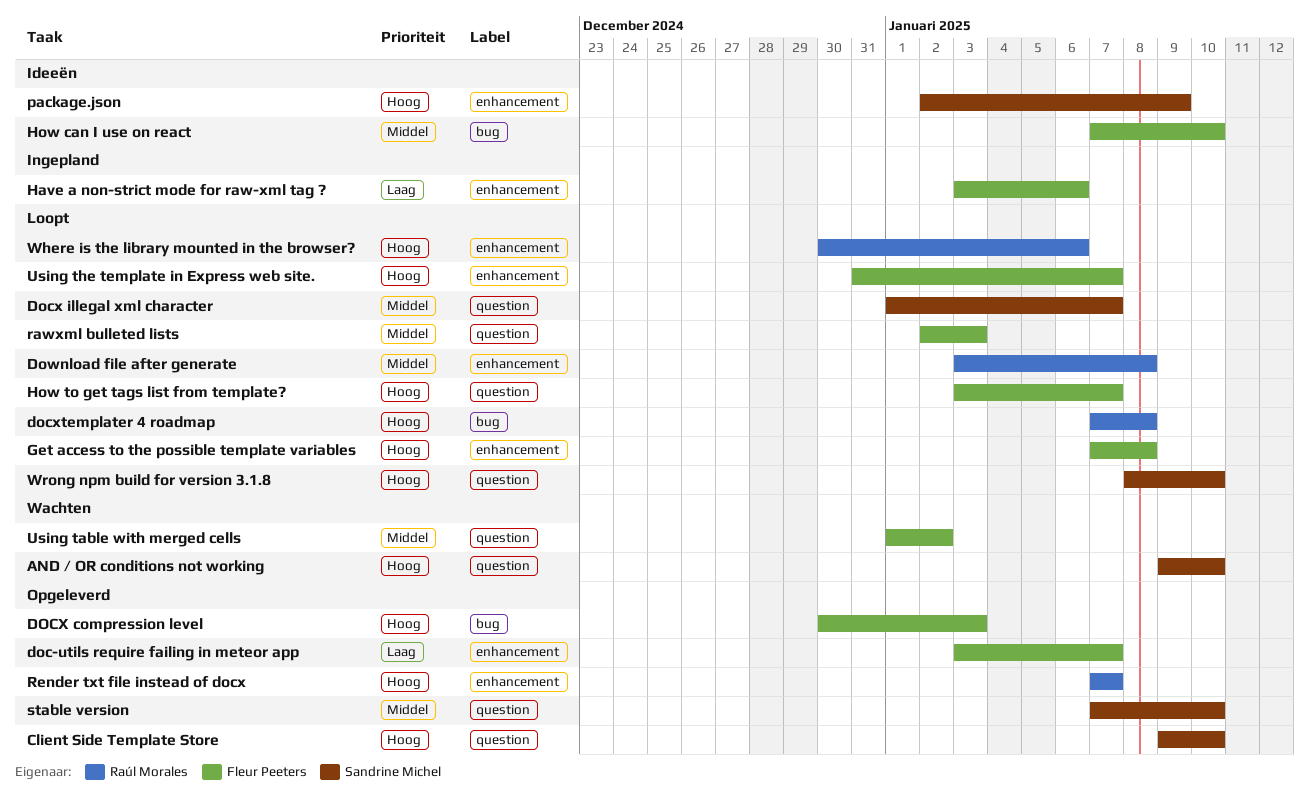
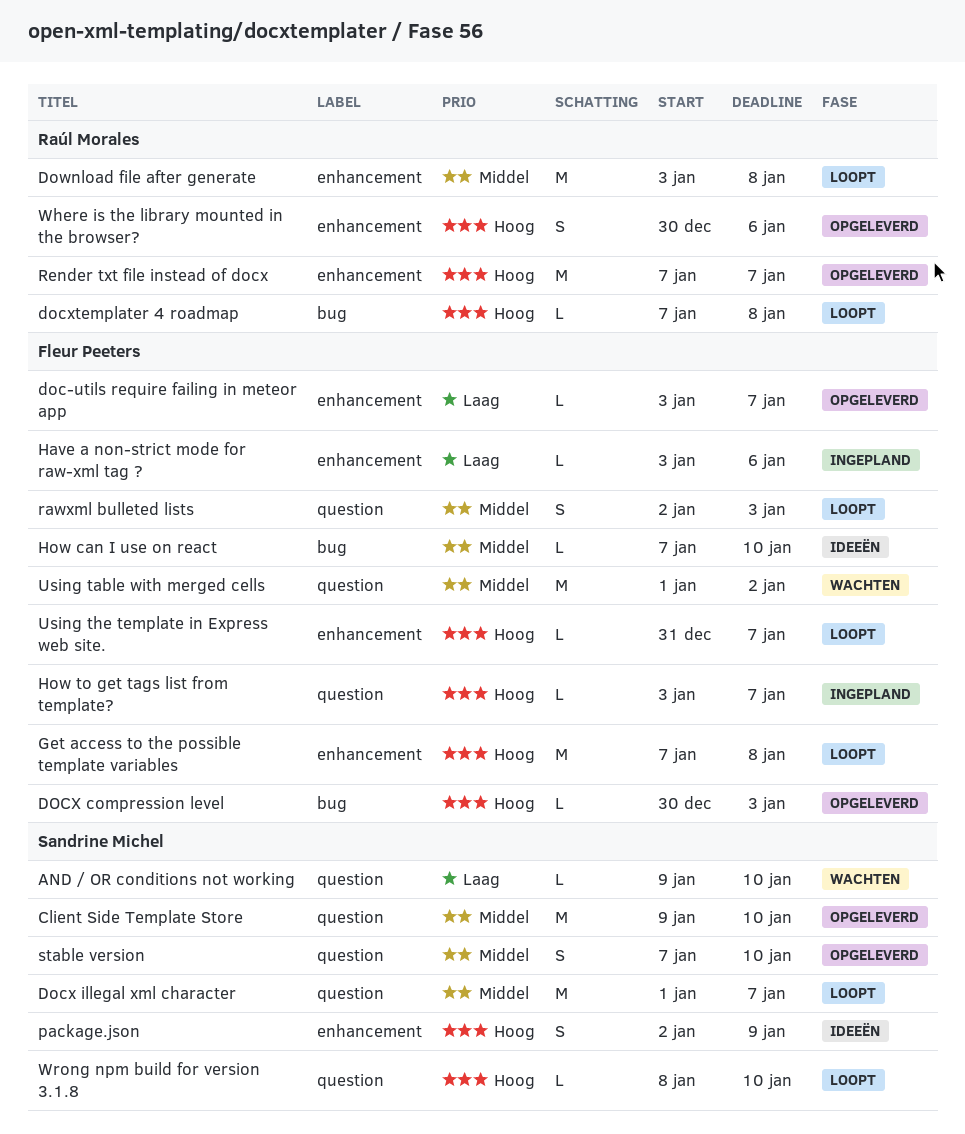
AND / OR conditions not working, priority: Hoog -> Laag
Client Side Template Store, priority: Hoog -> Middel
How to get tags list from template?, status: Loopt -> Ingepland
Where is the library mounted in the browser?, status: Loopt -> Opgeleverd

